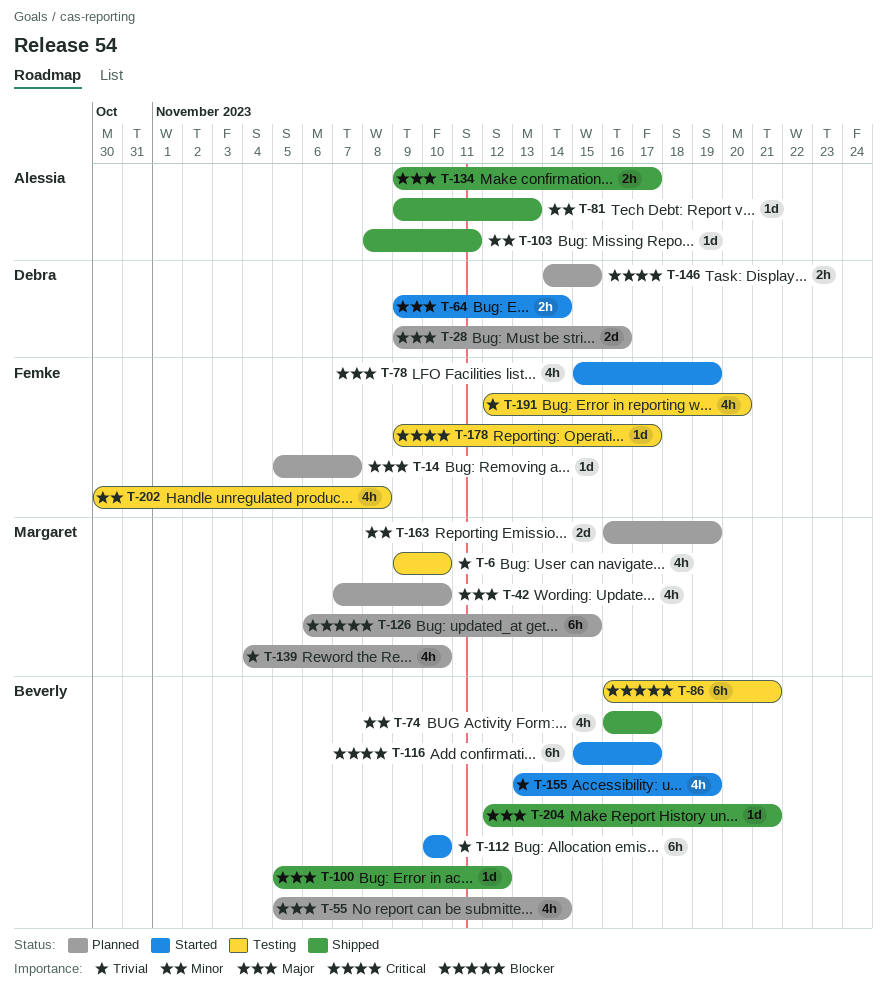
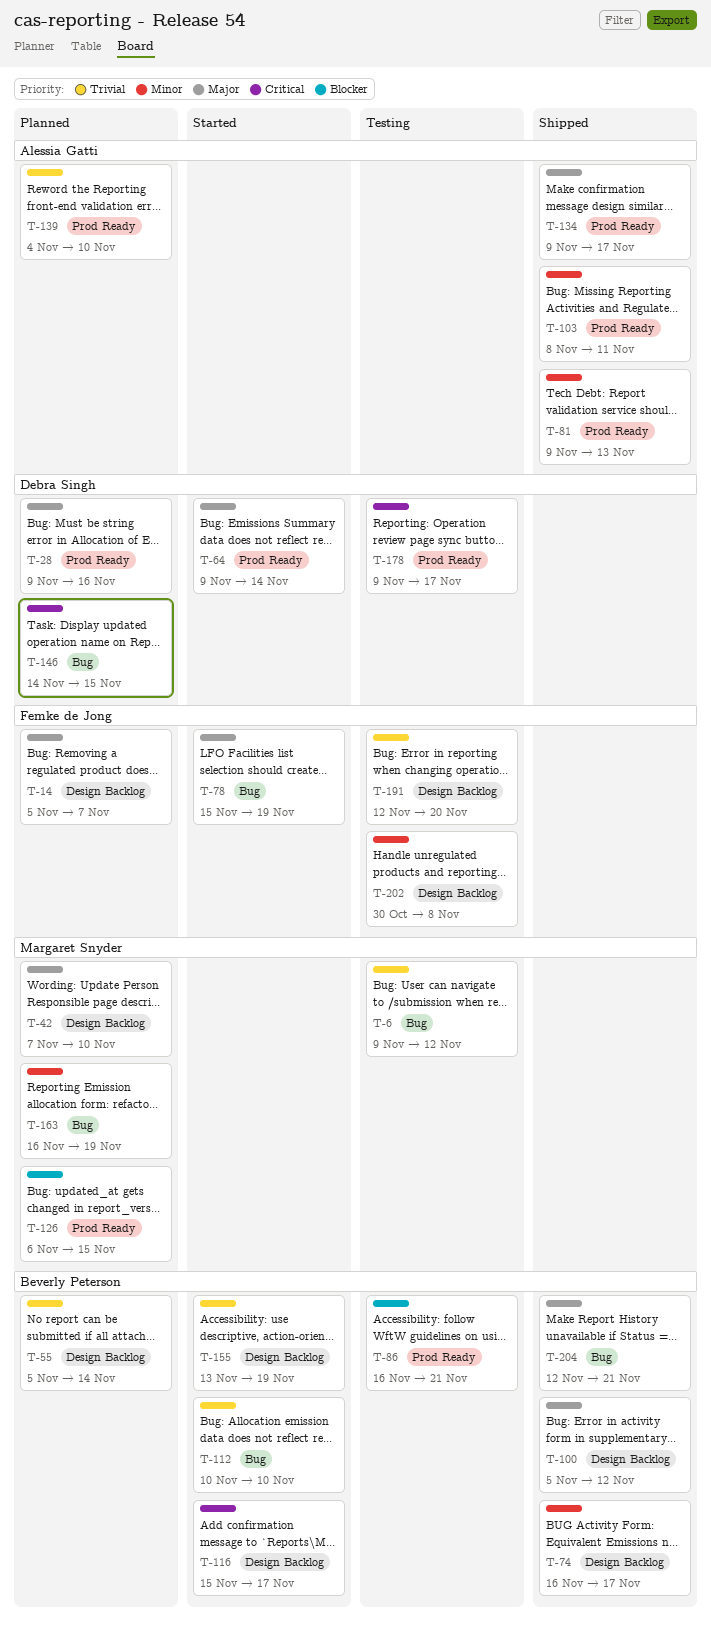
T-6, due: Nov 10 -> Nov 12
T-55, priority: Major -> Trivial
T-139, owner: Margaret Snyder -> Alessia Gatti
T-178, owner: Femke de Jong -> Debra Singh

